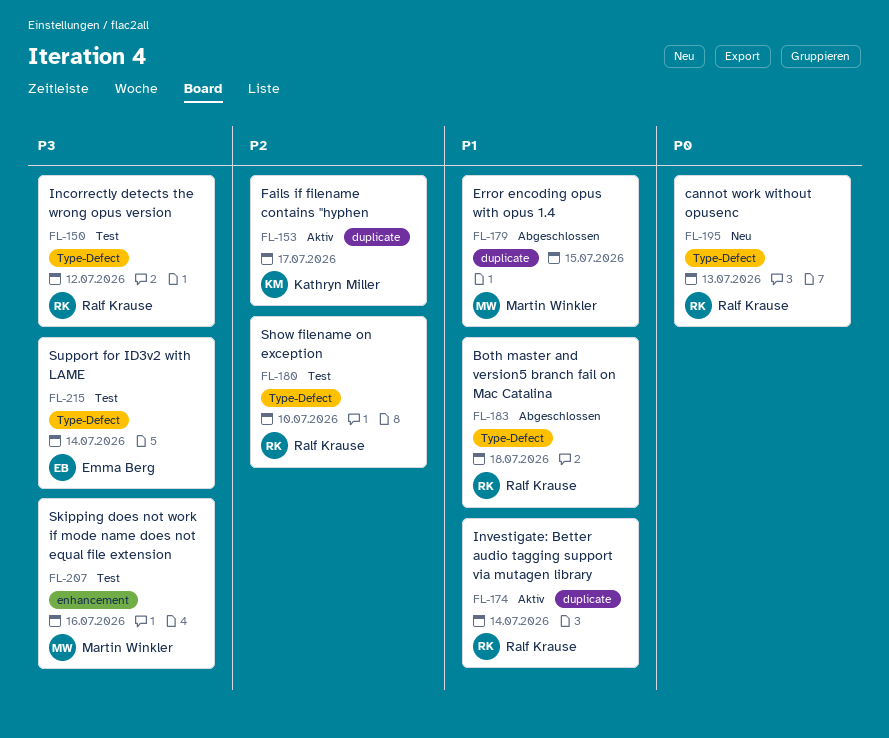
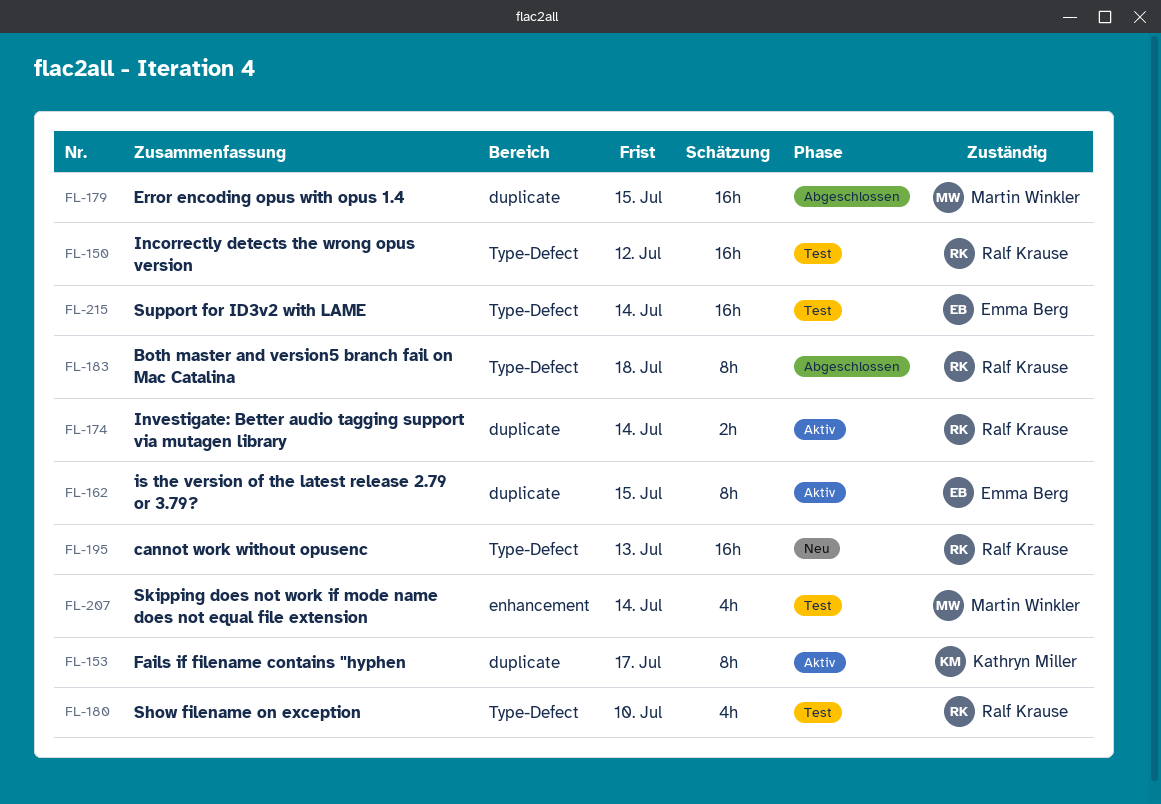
FL-162: none -> present
FL-207, due: Jul 16 -> Jul 14

